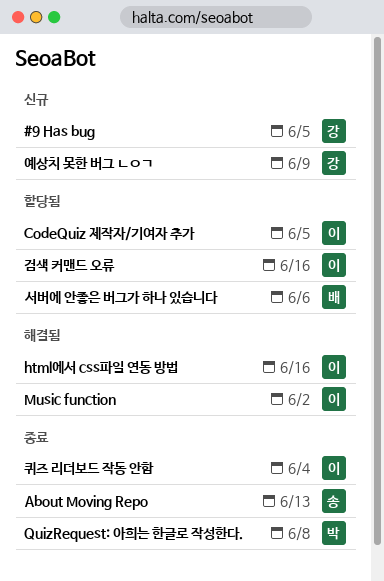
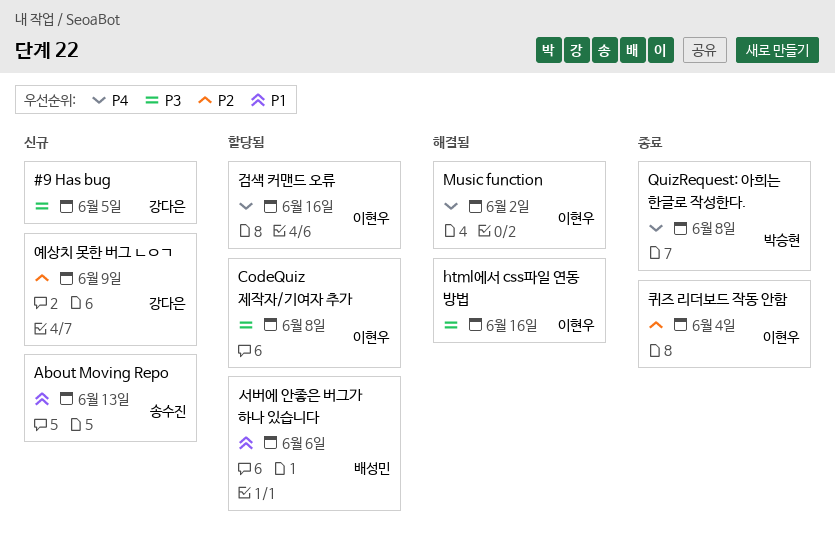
About Moving Repo, status: 종료 -> 신규
CodeQuiz 제작자/기여자 추가, due: Jun 5 -> Jun 8

